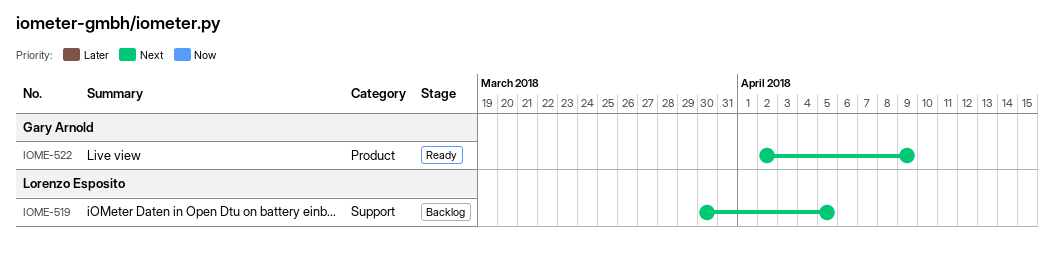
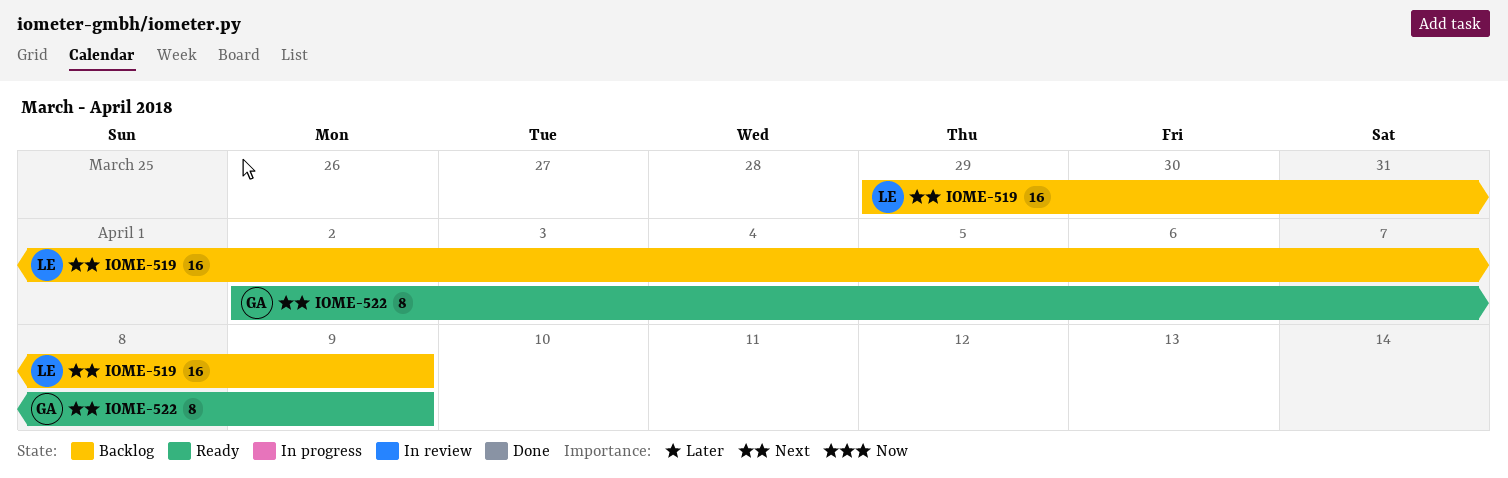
IOME-519, start: Mar 30 -> Mar 29
IOME-519, due: Apr 5 -> Apr 9

